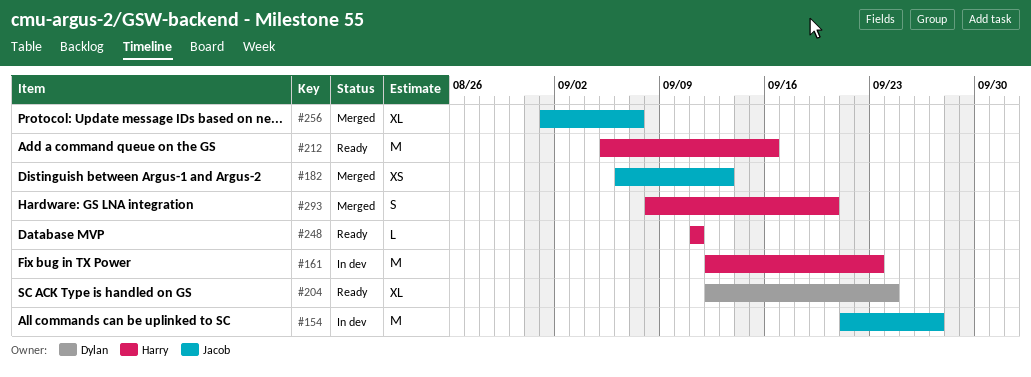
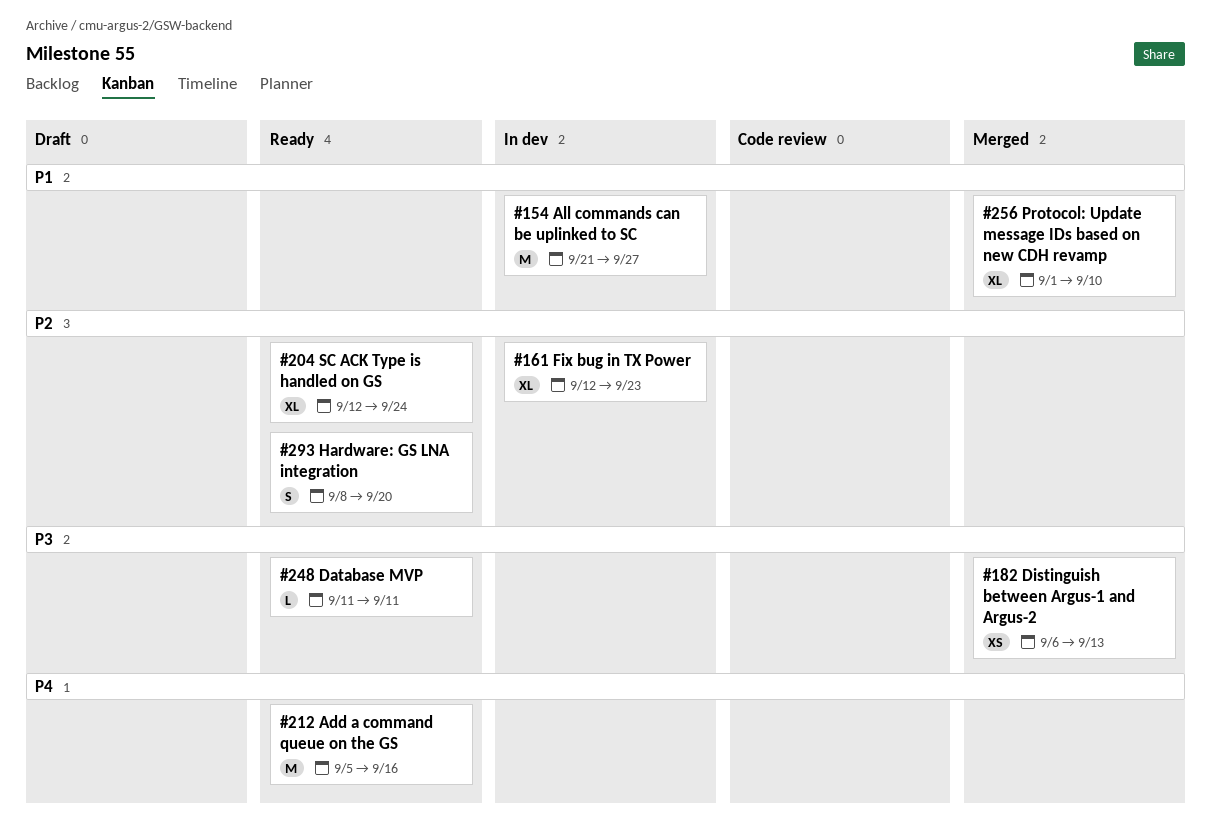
#161, estimate: M -> XL
#256, due: Sep 7 -> Sep 10
#293, status: Merged -> Ready

